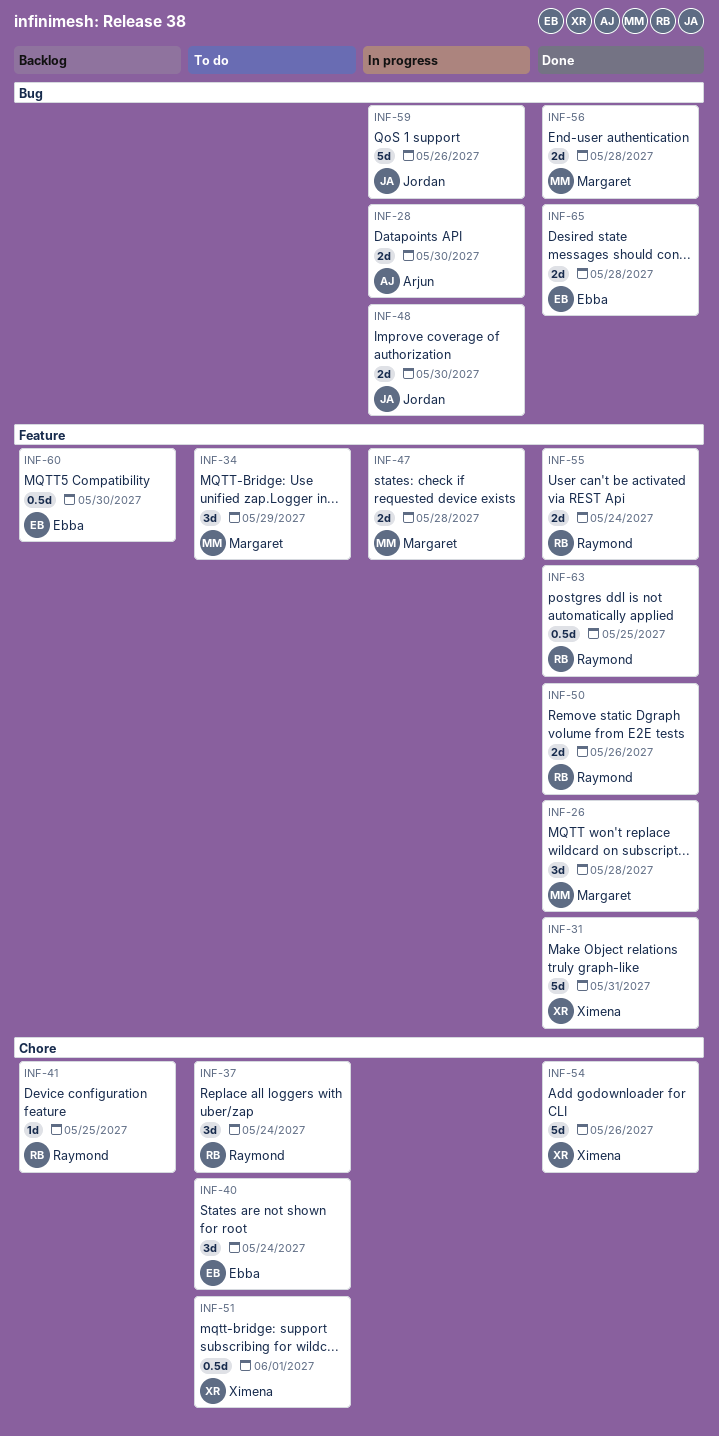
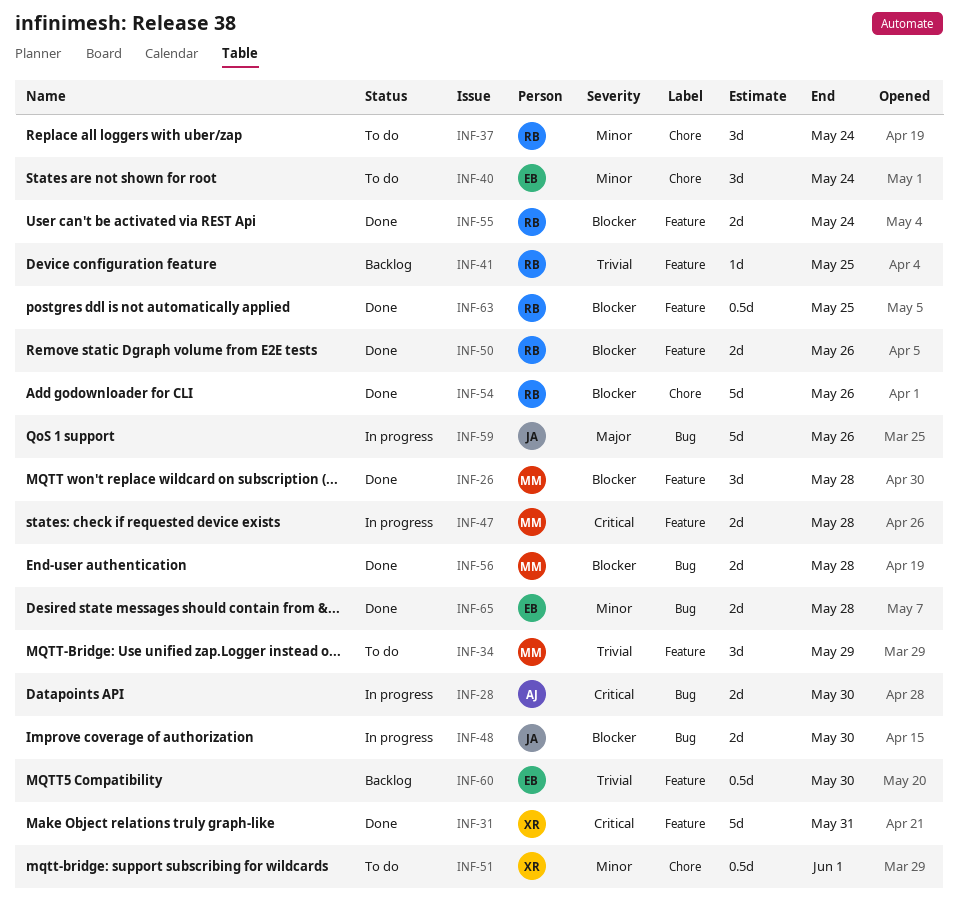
INF-41, label: Chore -> Feature
INF-54, owner: Ximena -> Raymond

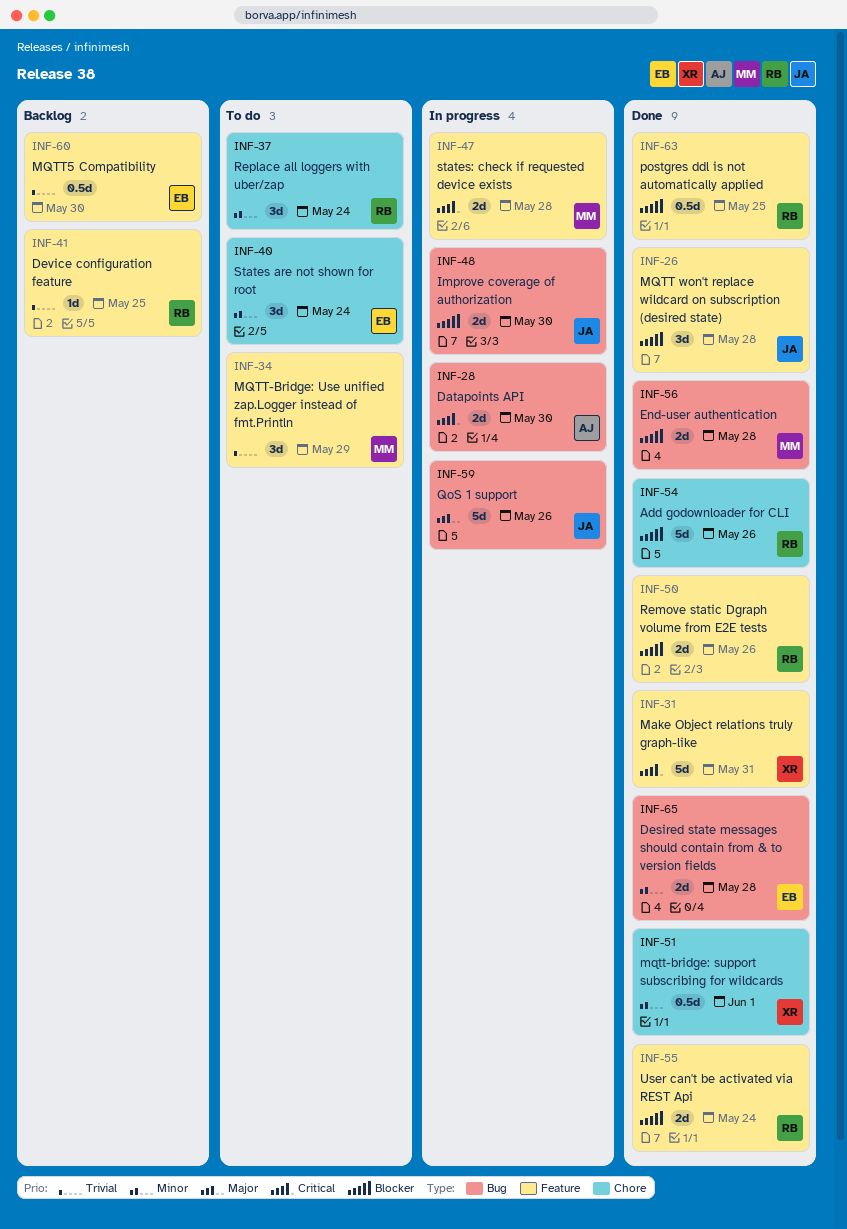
INF-26, owner: MM -> JA
INF-51, status: To do -> Done

